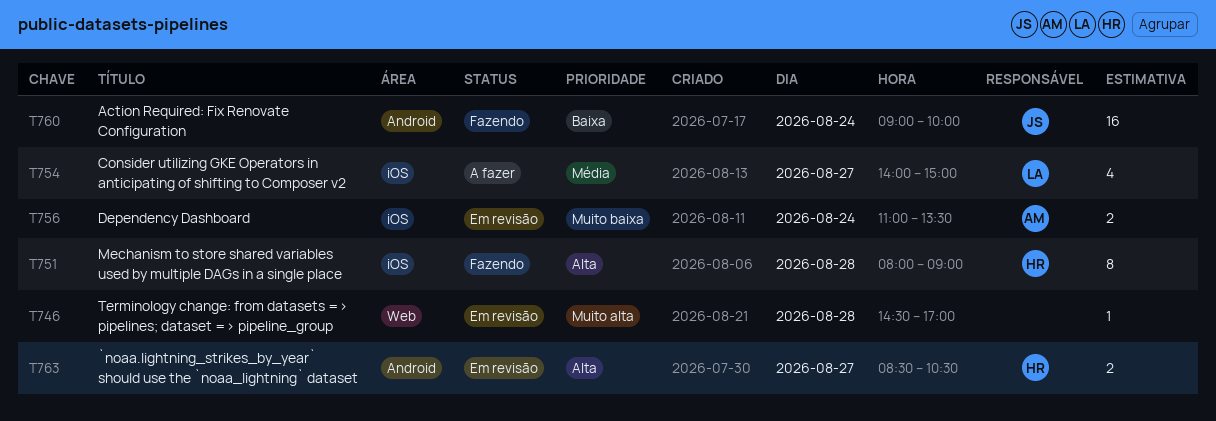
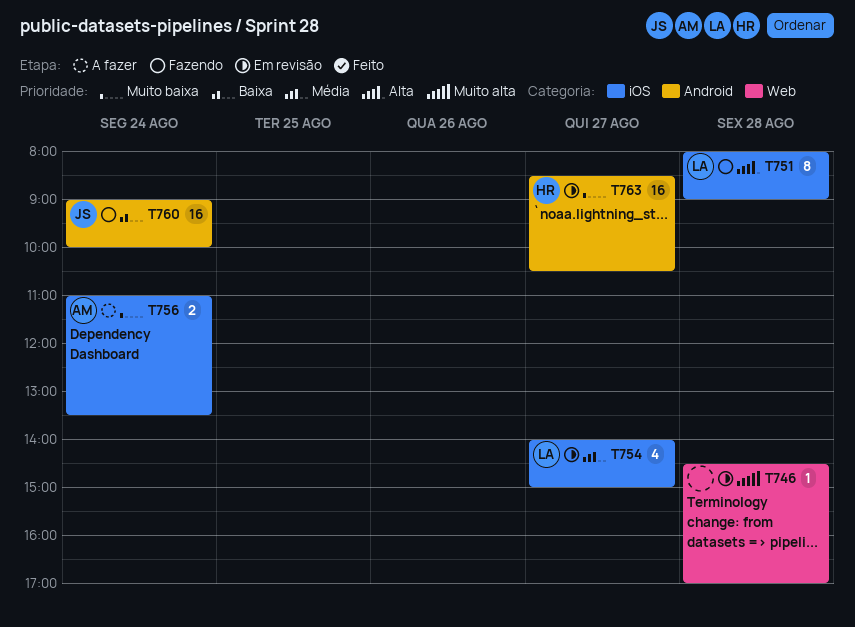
T751, owner: HR -> LA
T754, status: A fazer -> Em revisão
T756, status: Em revisão -> A fazer
T763, priority: Alta -> Muito baixa
T763, estimate: 2 -> 16

